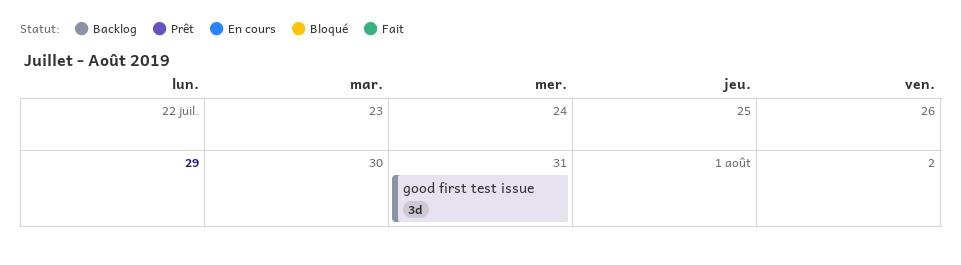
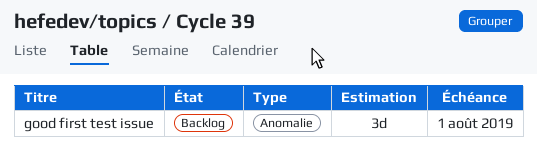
good first test issue, due: Jul 31 -> Aug 1

